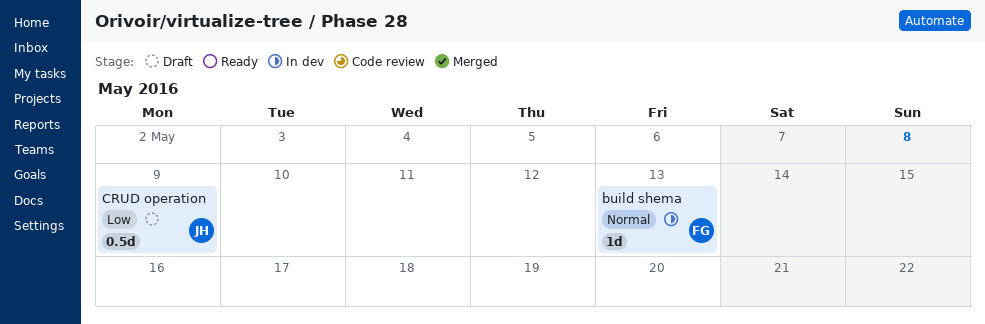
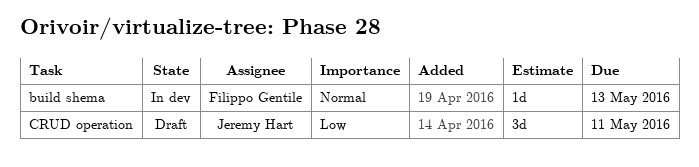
CRUD operation, estimate: 0.5d -> 3d
CRUD operation, due: May 9 -> May 11

